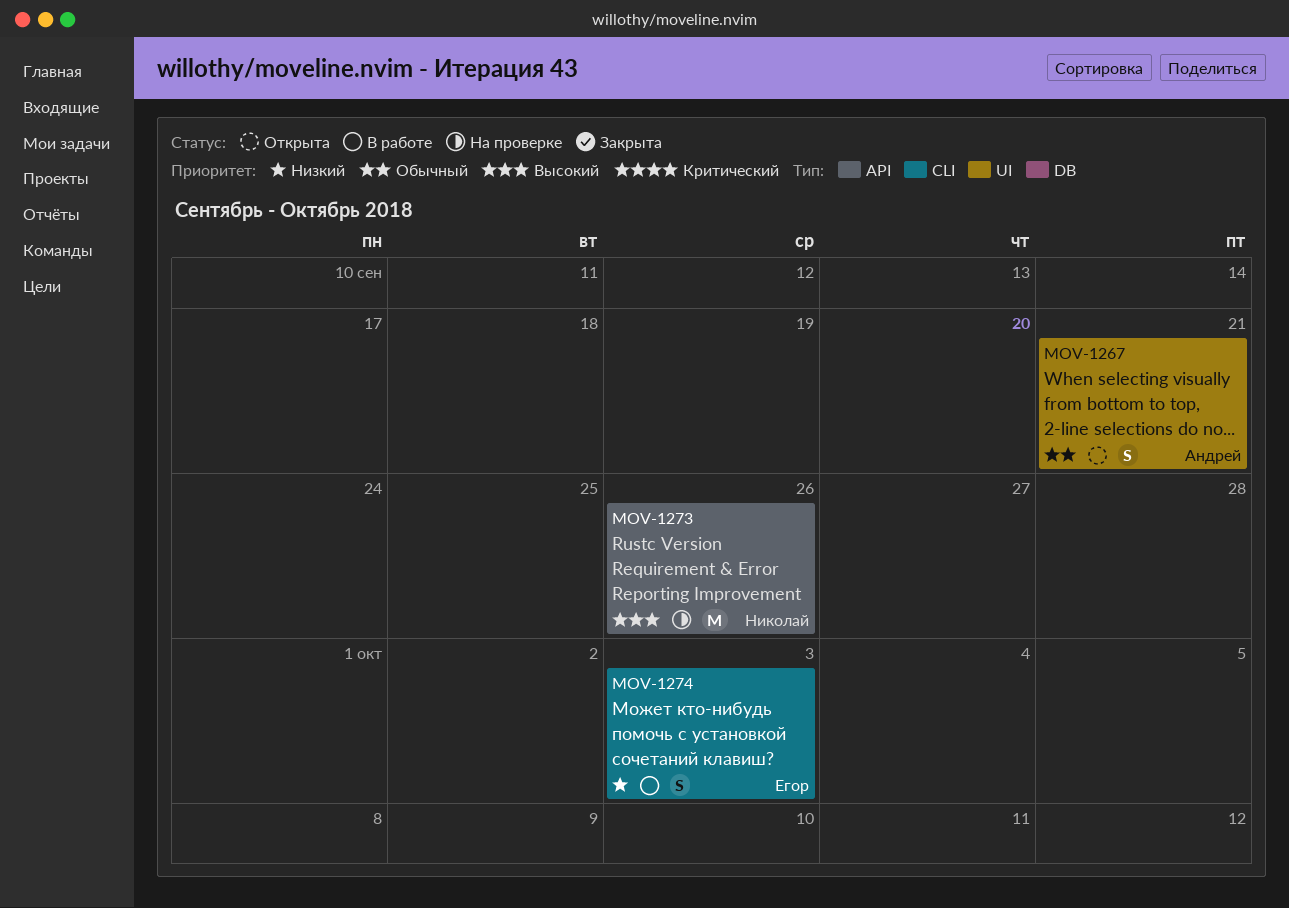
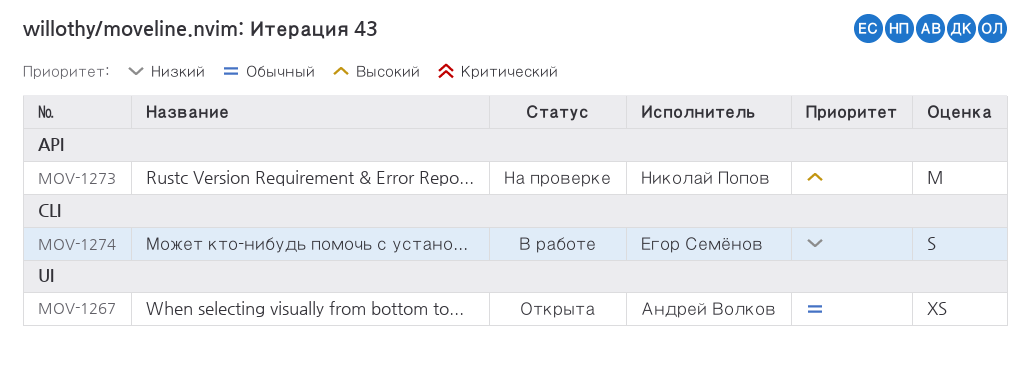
MOV-1267, estimate: S -> XS

